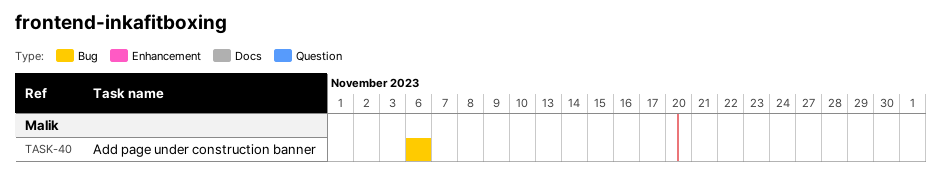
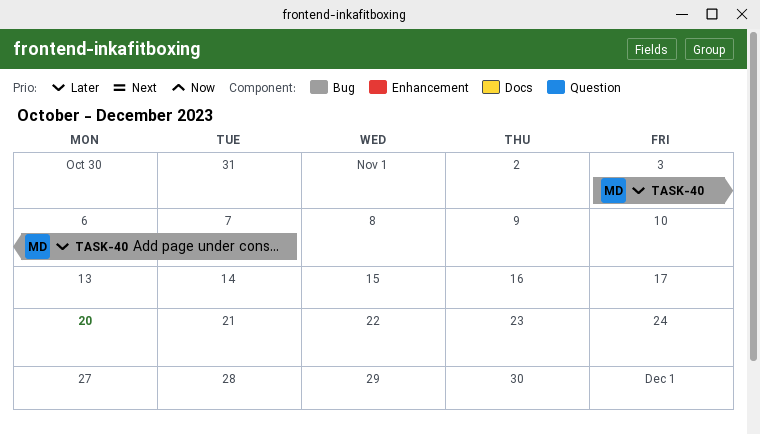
TASK-40, start: Nov 6 -> Nov 3
TASK-40, due: Nov 6 -> Nov 7

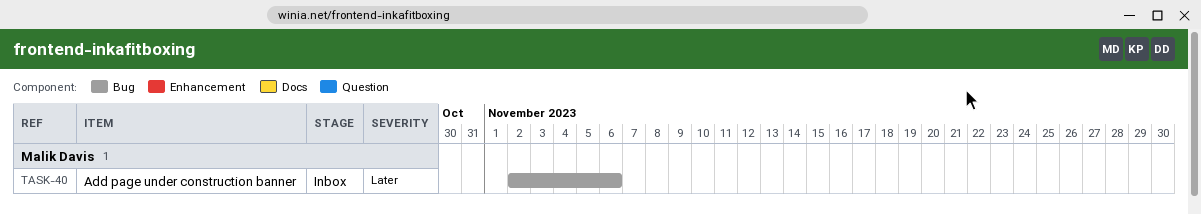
TASK-40, start: Nov 3 -> Nov 2
TASK-40, due: Nov 7 -> Nov 6

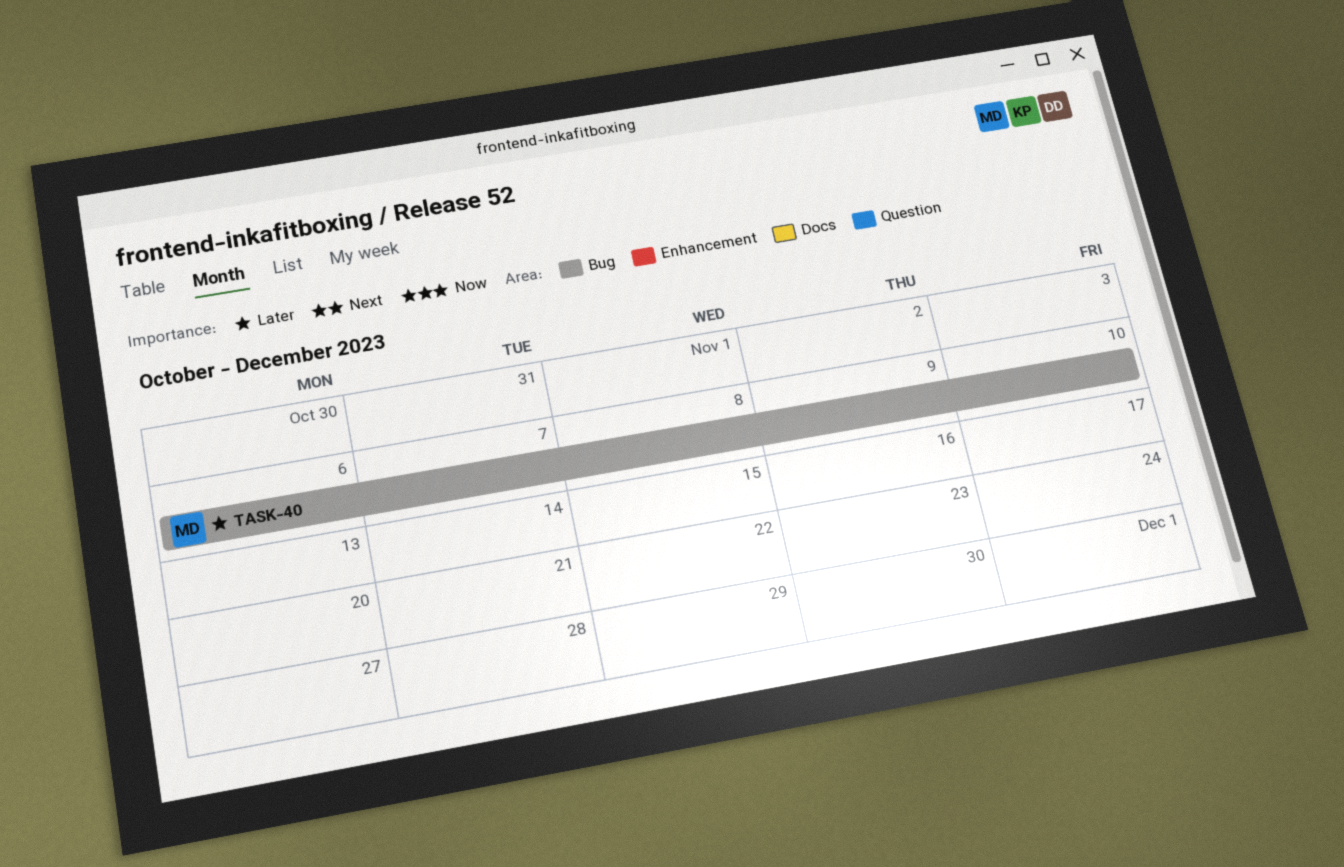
TASK-40, start: Nov 2 -> Nov 6
TASK-40, due: Nov 6 -> Nov 10

